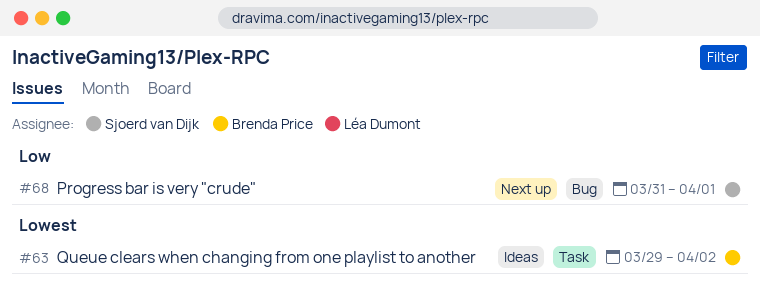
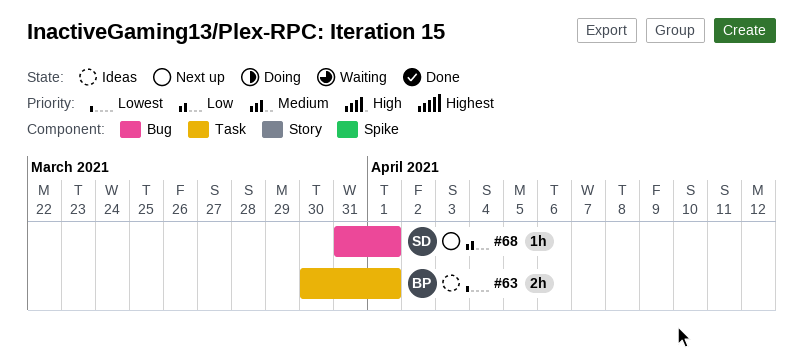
#63, start: Mar 29 -> Mar 30
#63, due: Apr 2 -> Apr 1

